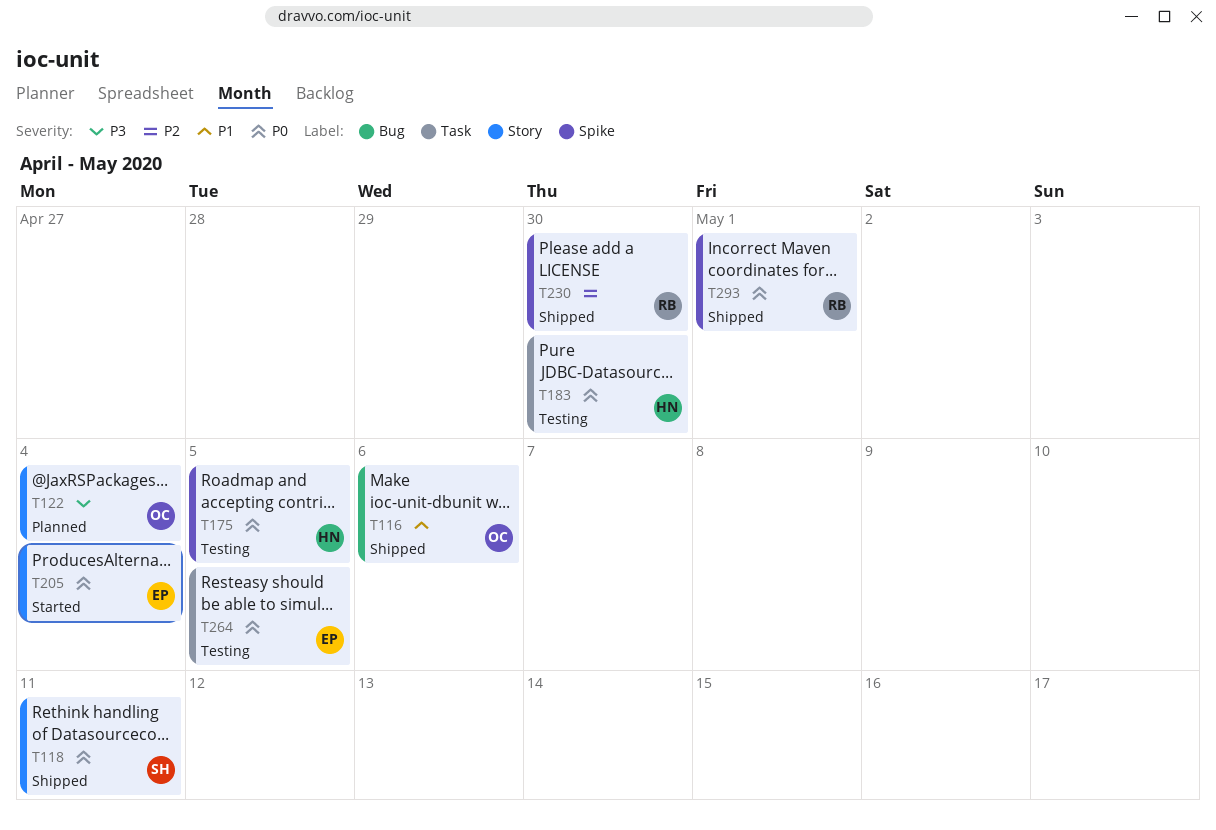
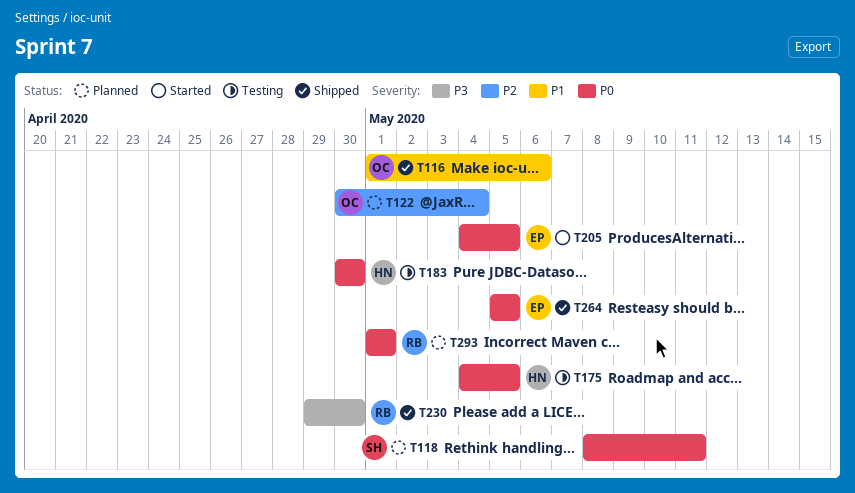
T118, status: Shipped -> Planned
T122, priority: P3 -> P2
T205, due: May 4 -> May 5
T230, priority: P2 -> P3
T264, status: Testing -> Shipped
T293, status: Shipped -> Planned

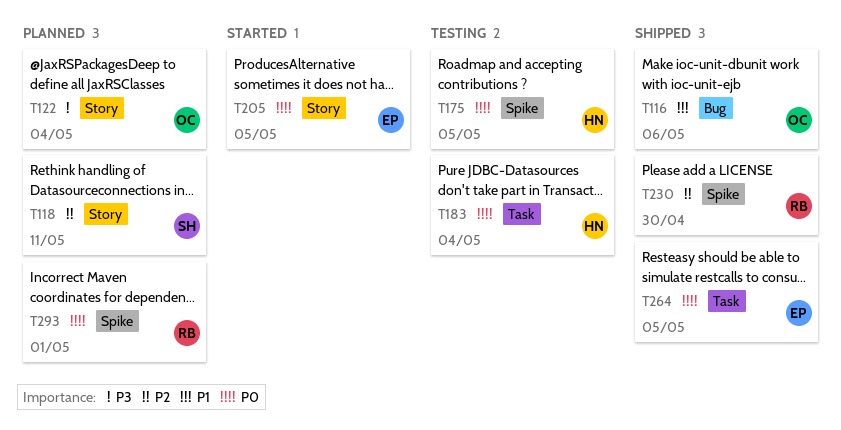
T118, priority: P0 -> P2
T122, priority: P2 -> P3
T183, due: Apr 30 -> May 4
T230, priority: P3 -> P2

